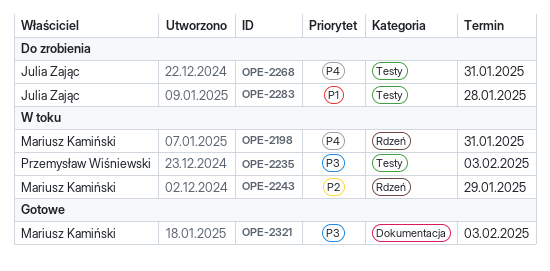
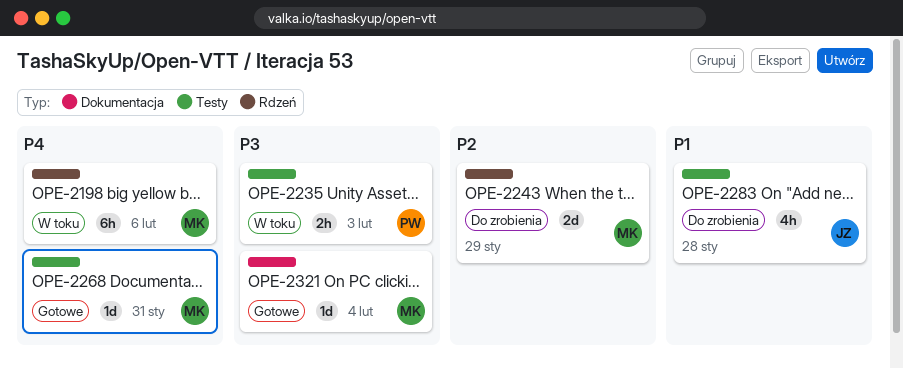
OPE-2198, due: Jan 31 -> Feb 6
OPE-2243, status: W toku -> Do zrobienia
OPE-2268, status: Do zrobienia -> Gotowe
OPE-2268, owner: Julia Zając -> Mariusz Kamiński
OPE-2321, due: Feb 3 -> Feb 4

